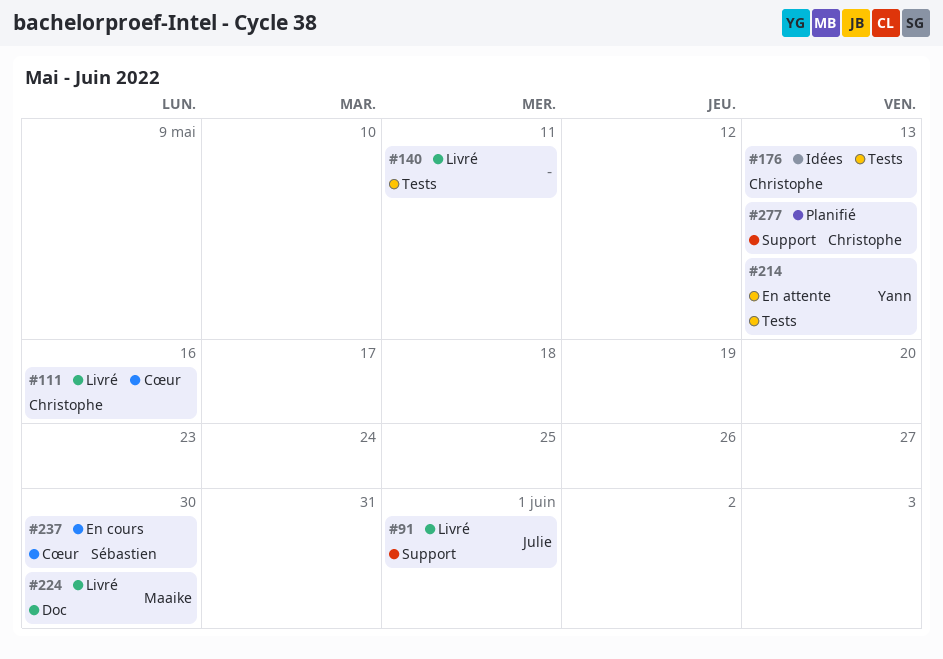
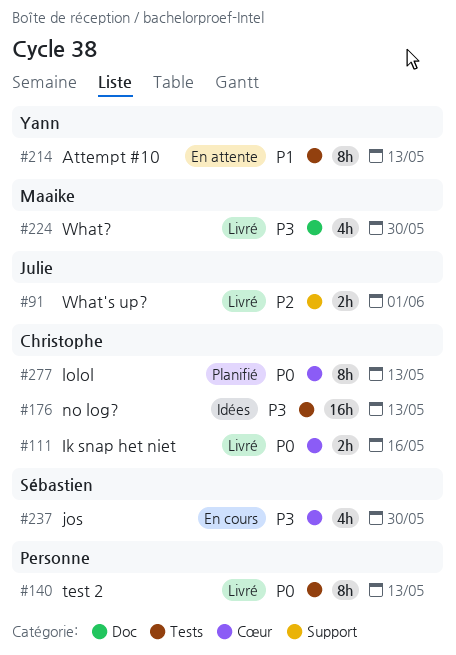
#140, due: May 11 -> May 13
#277, label: Support -> Cœur

